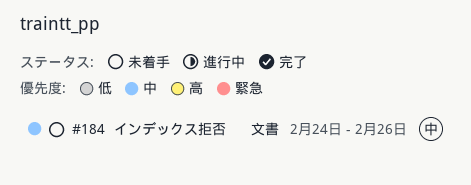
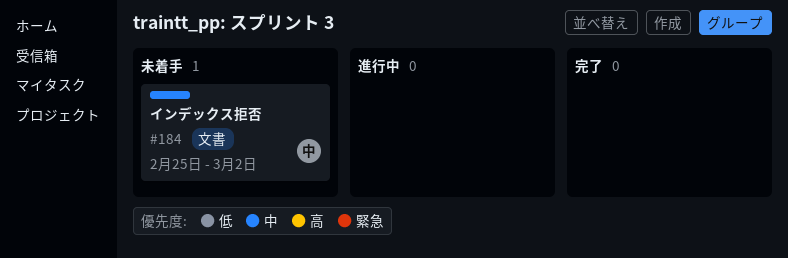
#184, start: Feb 24 -> Feb 25
#184, due: Feb 26 -> Mar 2

